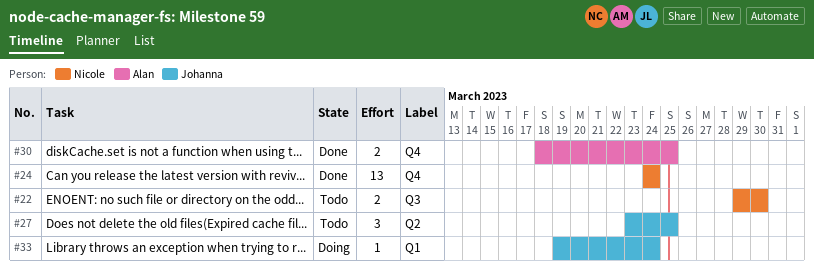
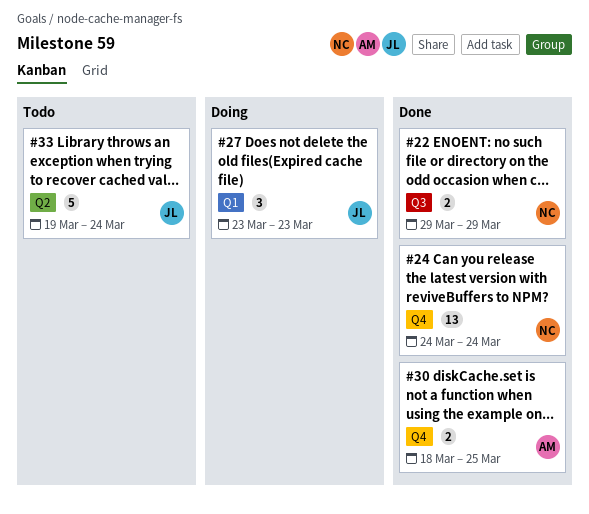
#22, status: Todo -> Done
#22, due: Mar 30 -> Mar 29
#27, status: Todo -> Doing
#27, label: Q2 -> Q1
#27, due: Mar 25 -> Mar 23
#33, status: Doing -> Todo
#33, label: Q1 -> Q2
#33, estimate: 1 -> 5

